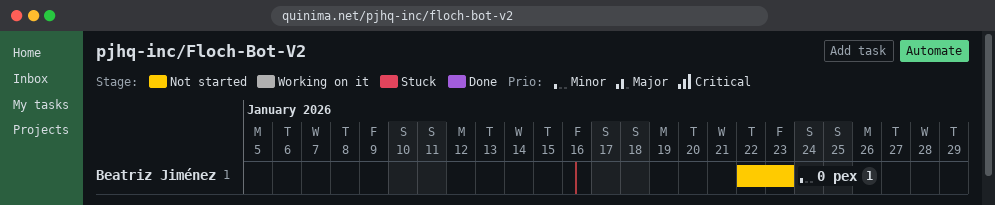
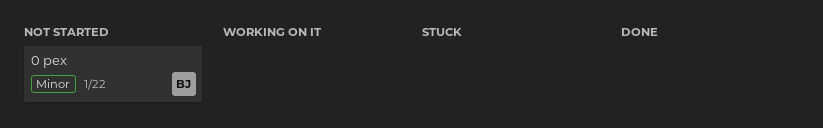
0 pex, due: Jan 23 -> Jan 22

